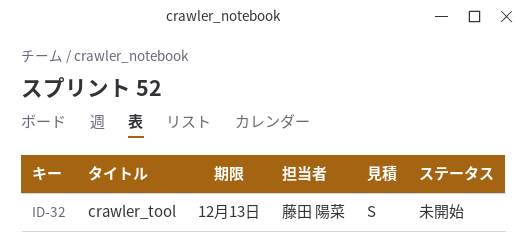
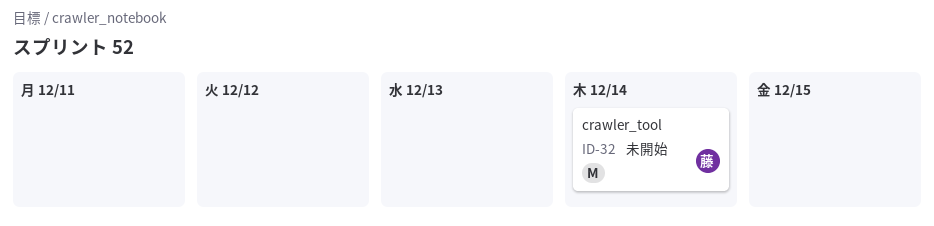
ID-32, estimate: S -> M
ID-32, due: Dec 13 -> Dec 14

